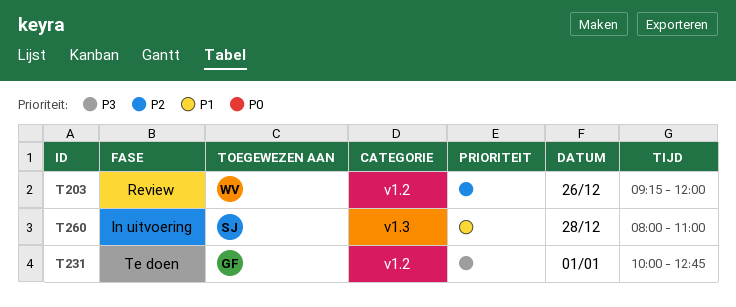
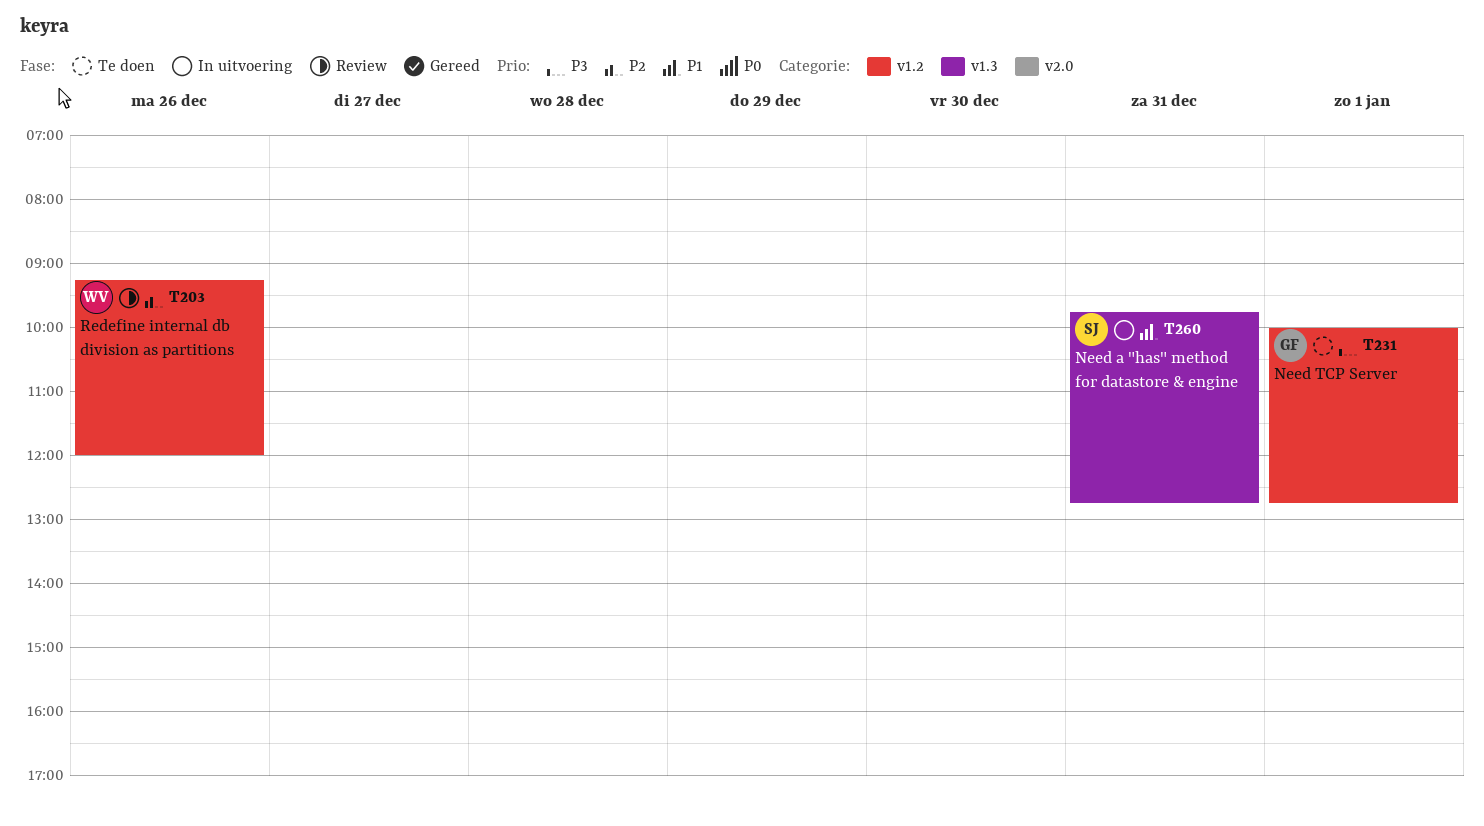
T260, day: Dec 28 -> Dec 31
T260, begins: 08:00 -> 09:45
T260, ends: 11:00 -> 12:45

